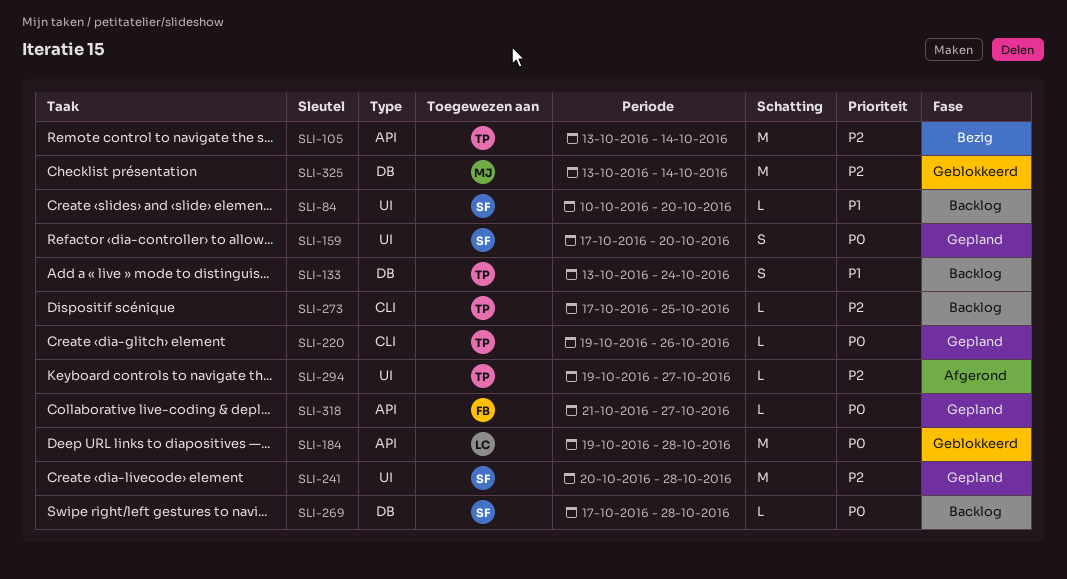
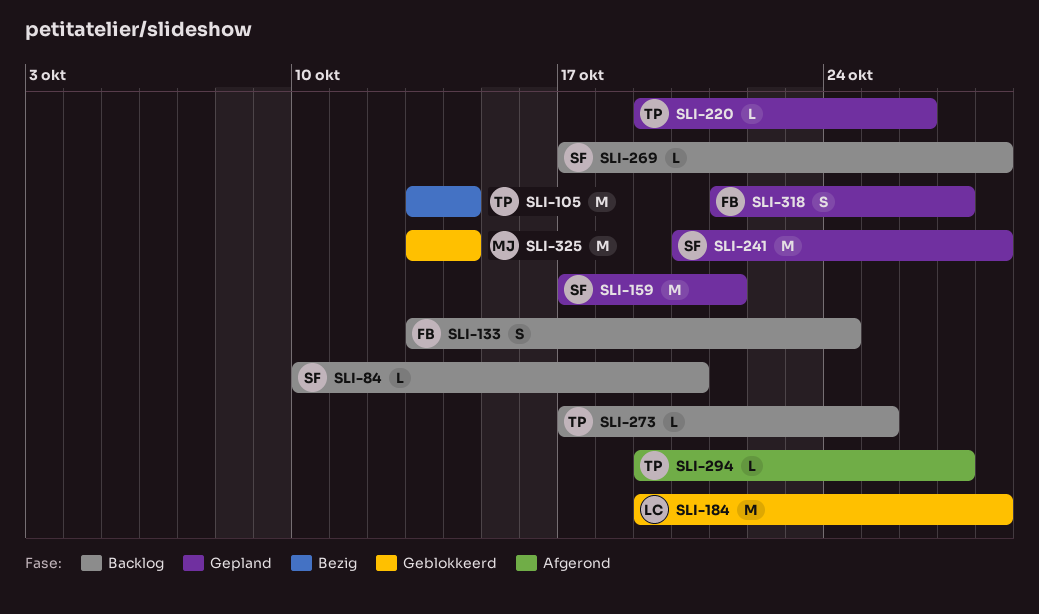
SLI-133, owner: TP -> FB
SLI-159, estimate: S -> M
SLI-159, due: Oct 20 -> Oct 21
SLI-318, estimate: L -> S

